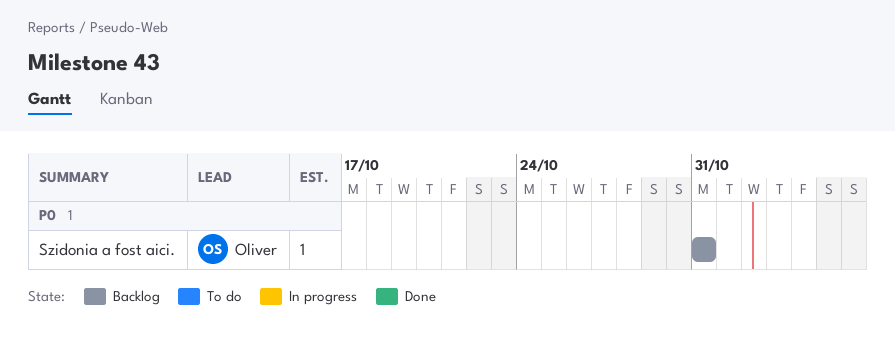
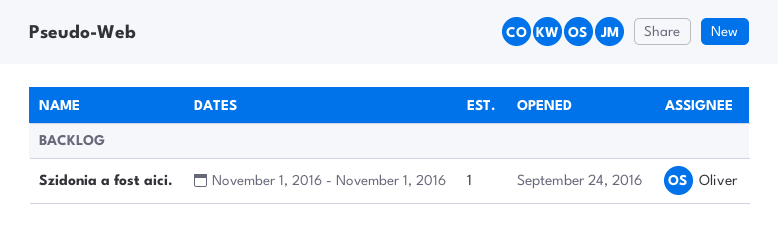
Szidonia a fost aici., start: Oct 31 -> Nov 1
Szidonia a fost aici., due: Oct 31 -> Nov 1

